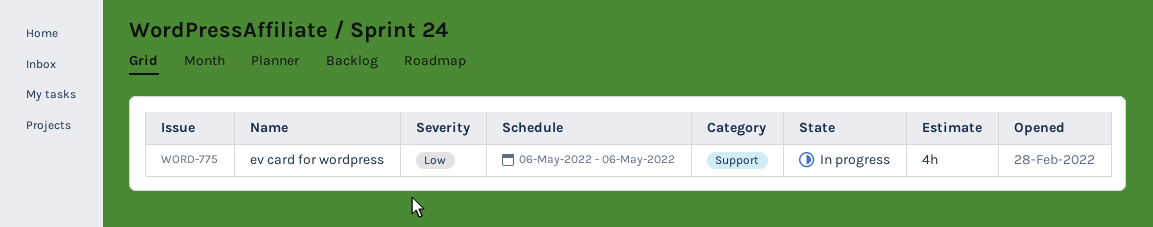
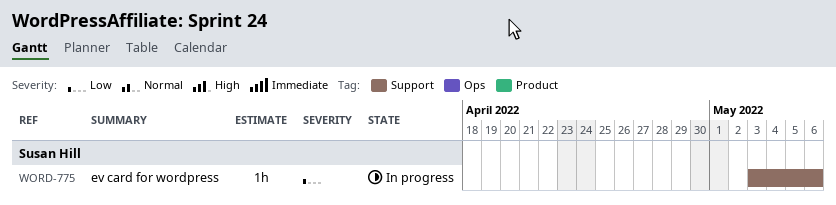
WORD-775, estimate: 4h -> 1h
WORD-775, start: May 6 -> May 3

